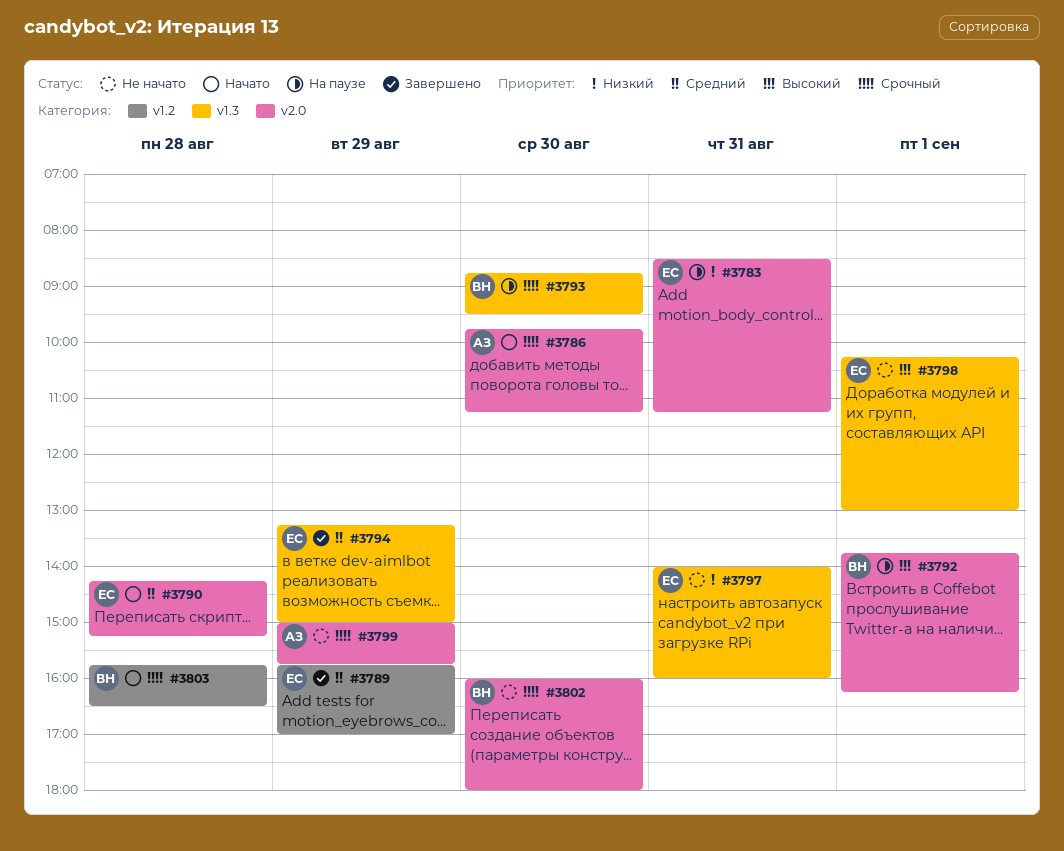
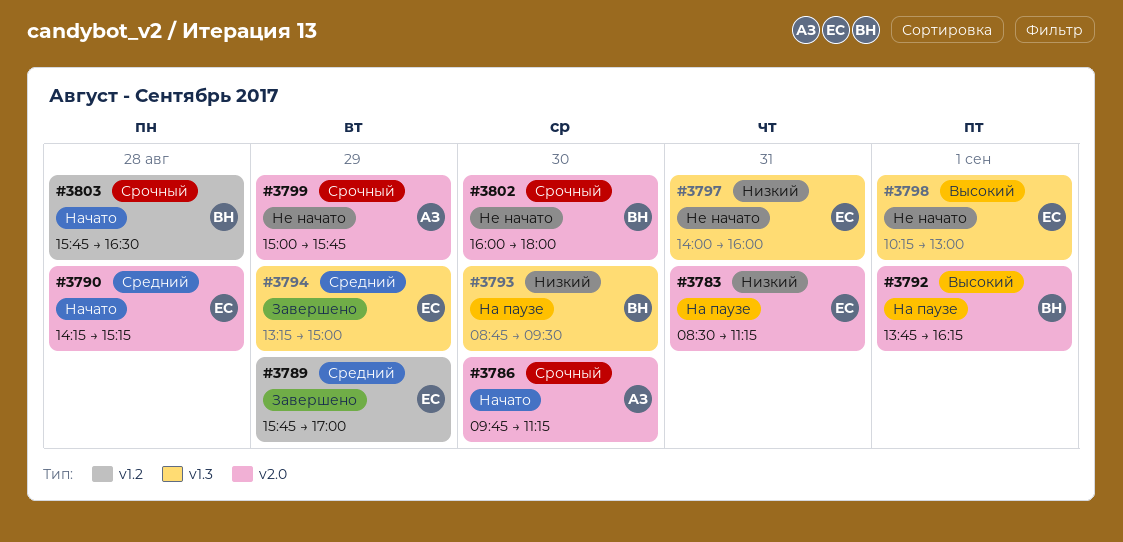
#3793, priority: Срочный -> Низкий

